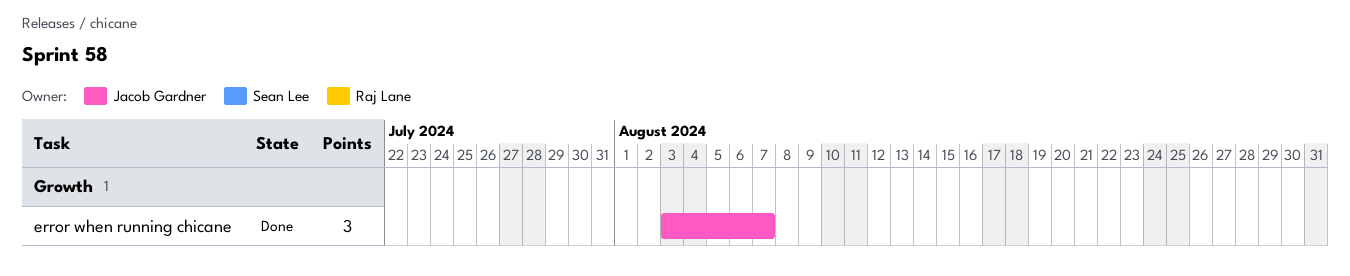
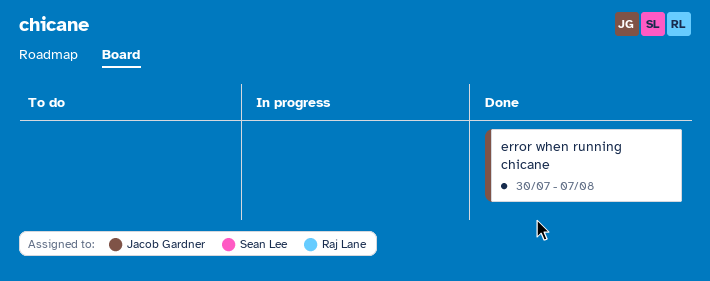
error when running chicane, estimate: 3 -> 1
error when running chicane, start: Aug 3 -> Jul 30

